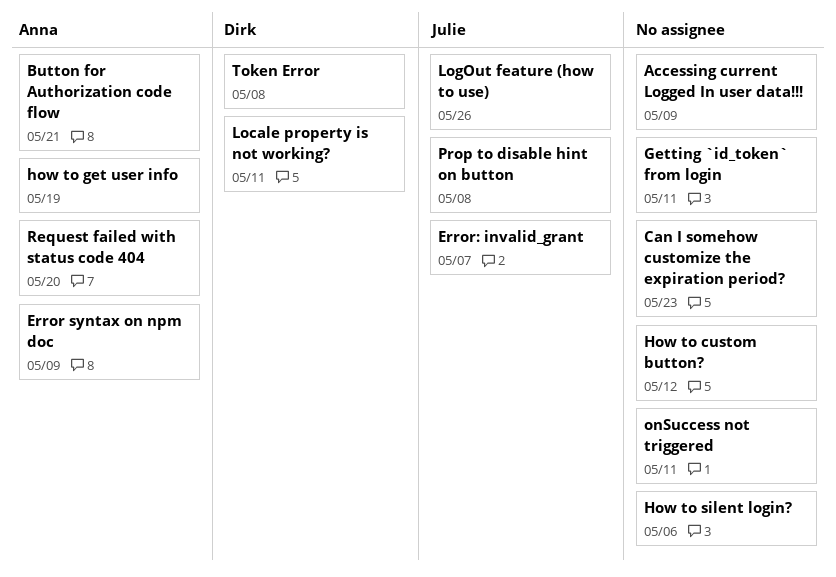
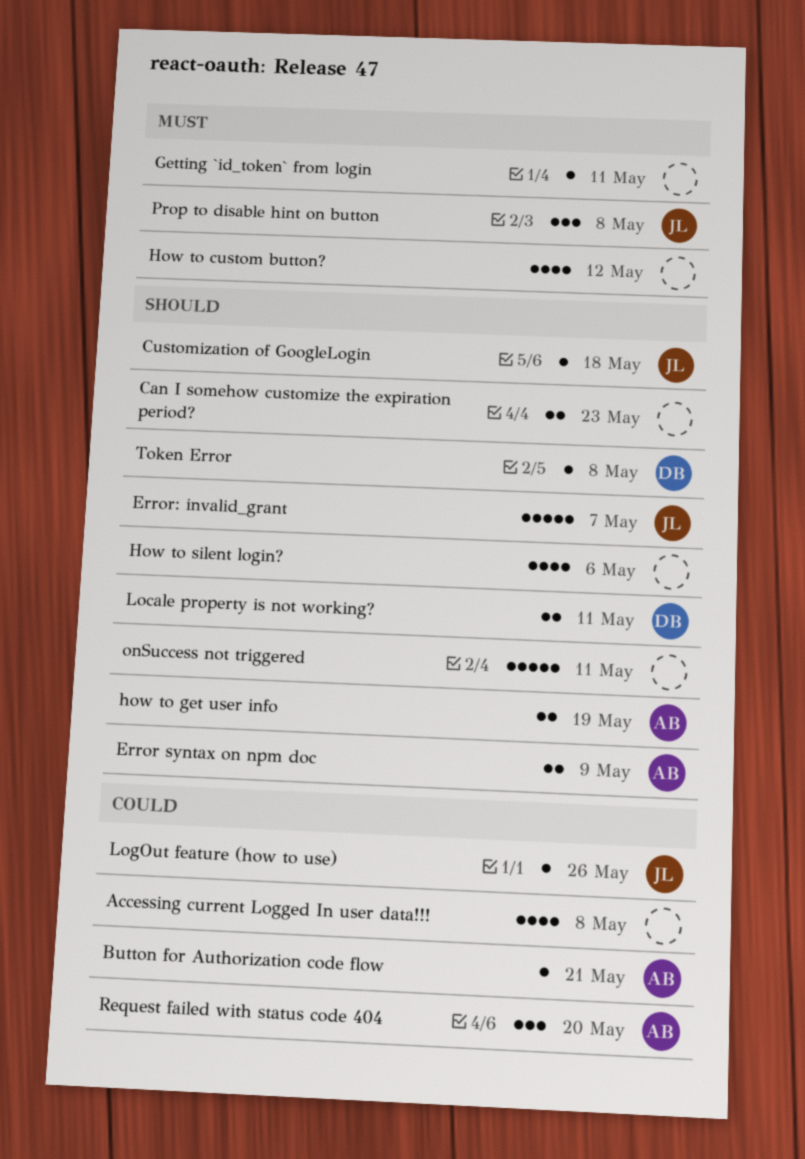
Accessing current Logged In user data!!!, due: May 9 -> May 8
Customization of GoogleLogin: none -> present

